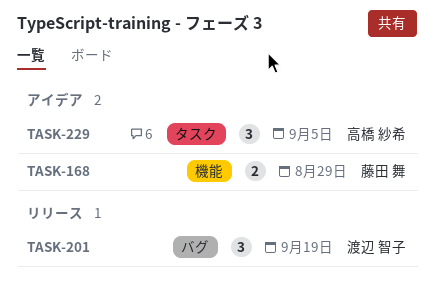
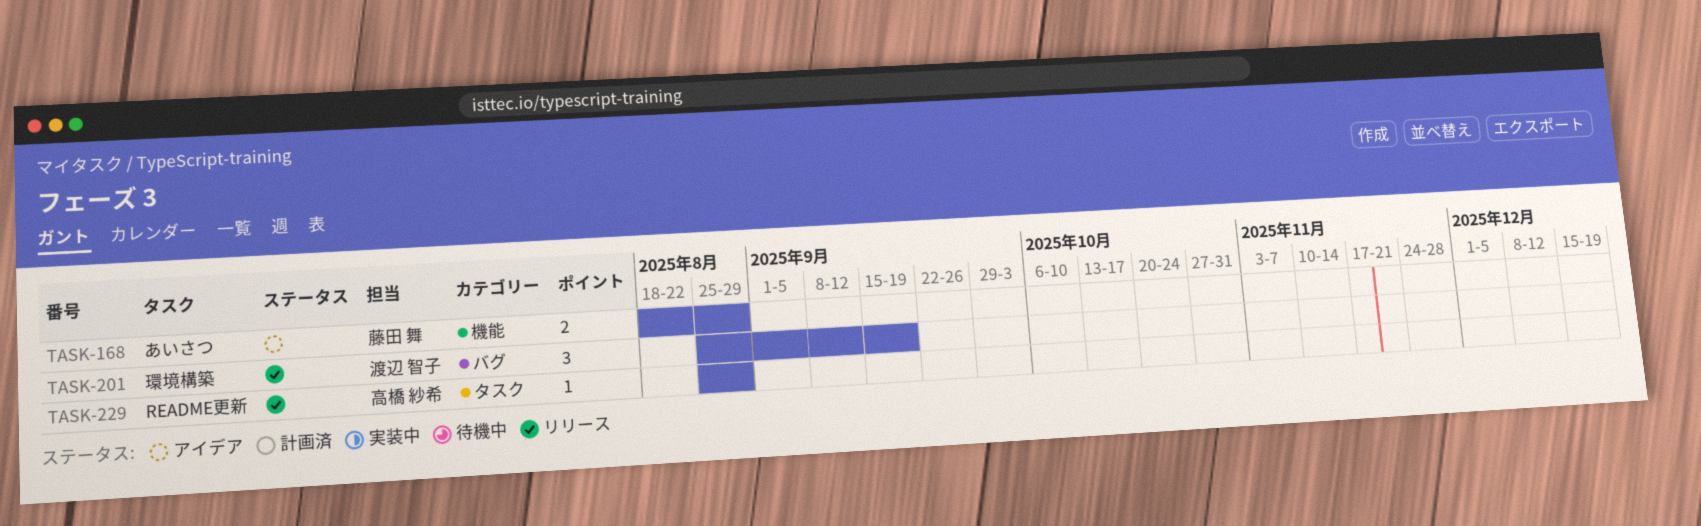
TASK-229, status: アイデア -> リリース
TASK-229, estimate: 3 -> 1
TASK-229, due: Sep 5 -> Aug 29

